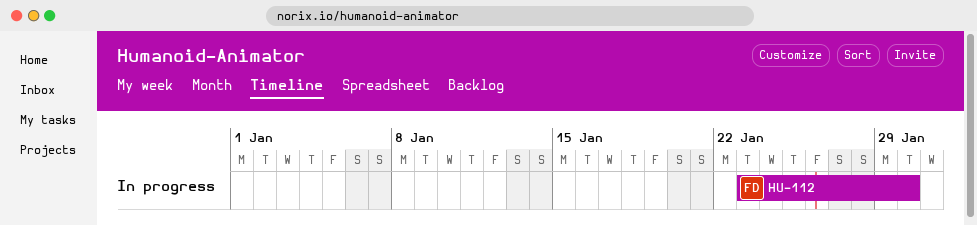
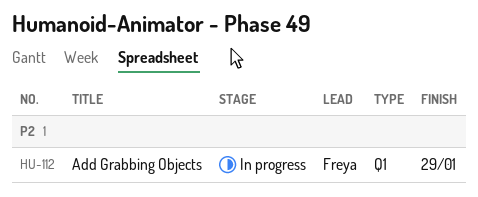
HU-112, due: Jan 30 -> Jan 29

